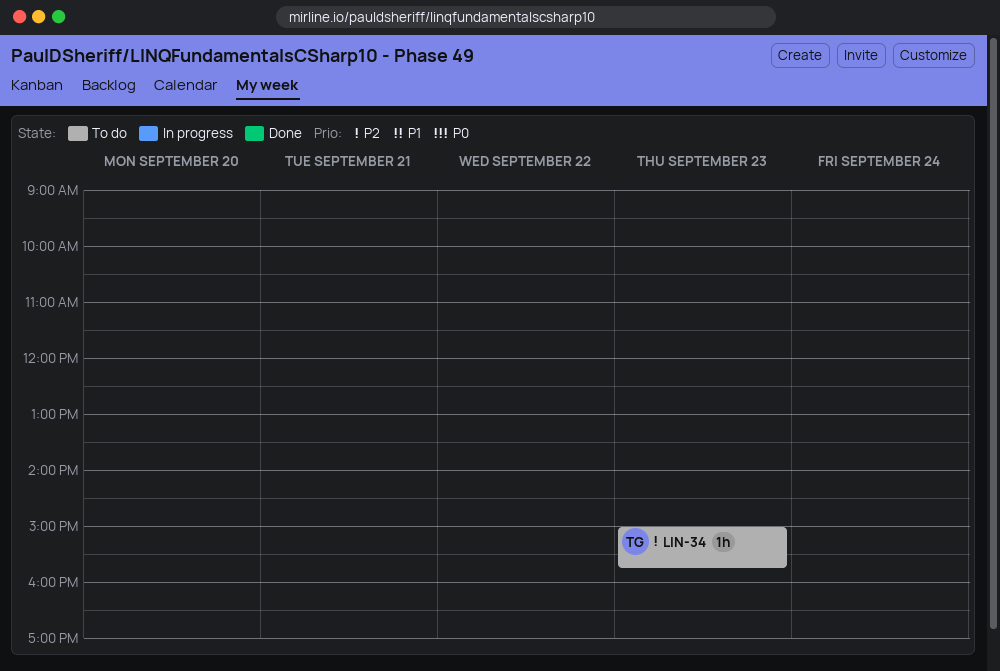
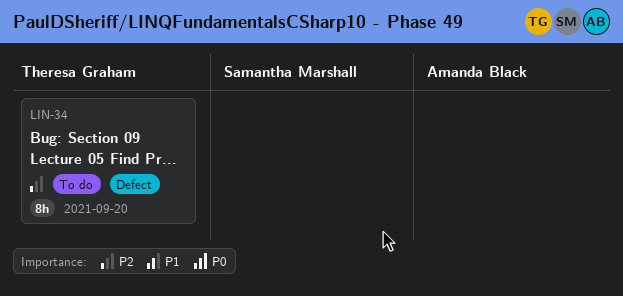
LIN-34, estimate: 1h -> 8h
LIN-34, day: Sep 23 -> Sep 20

